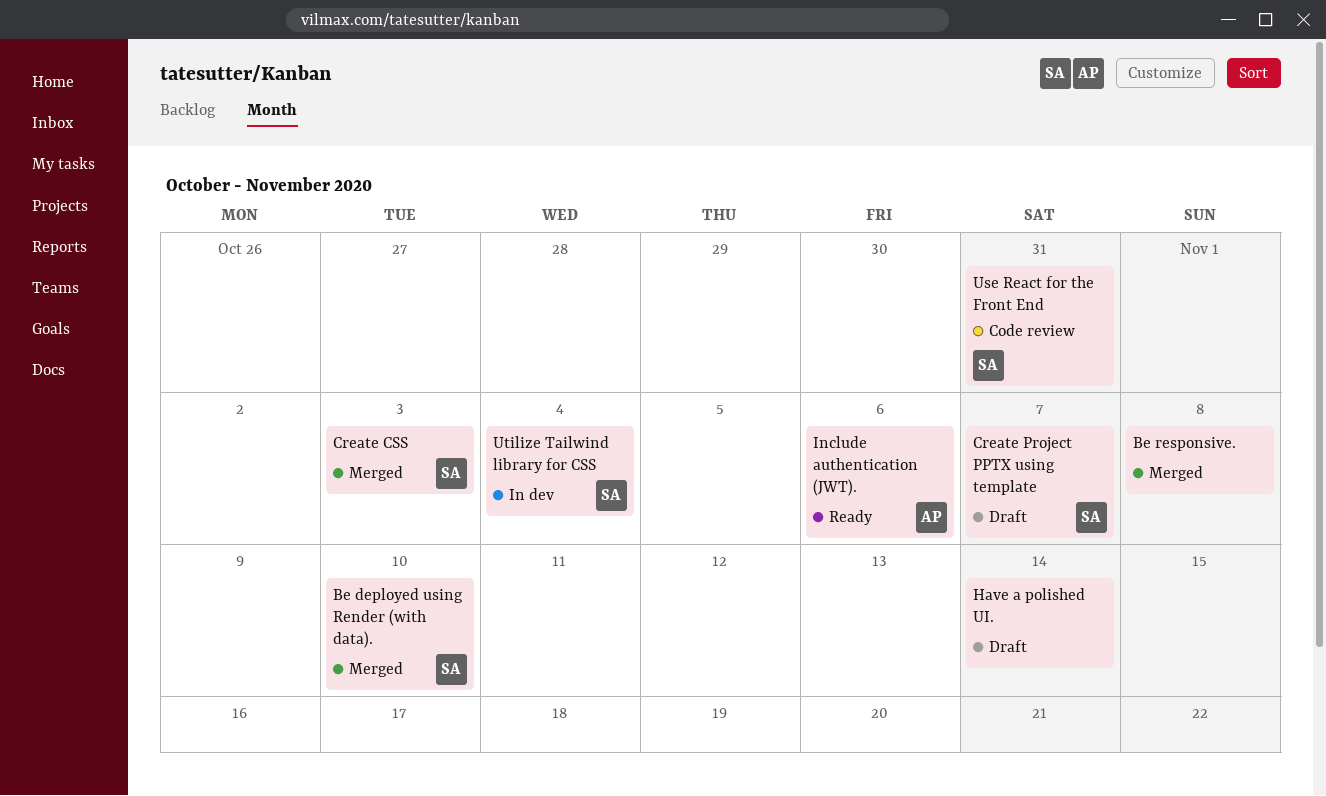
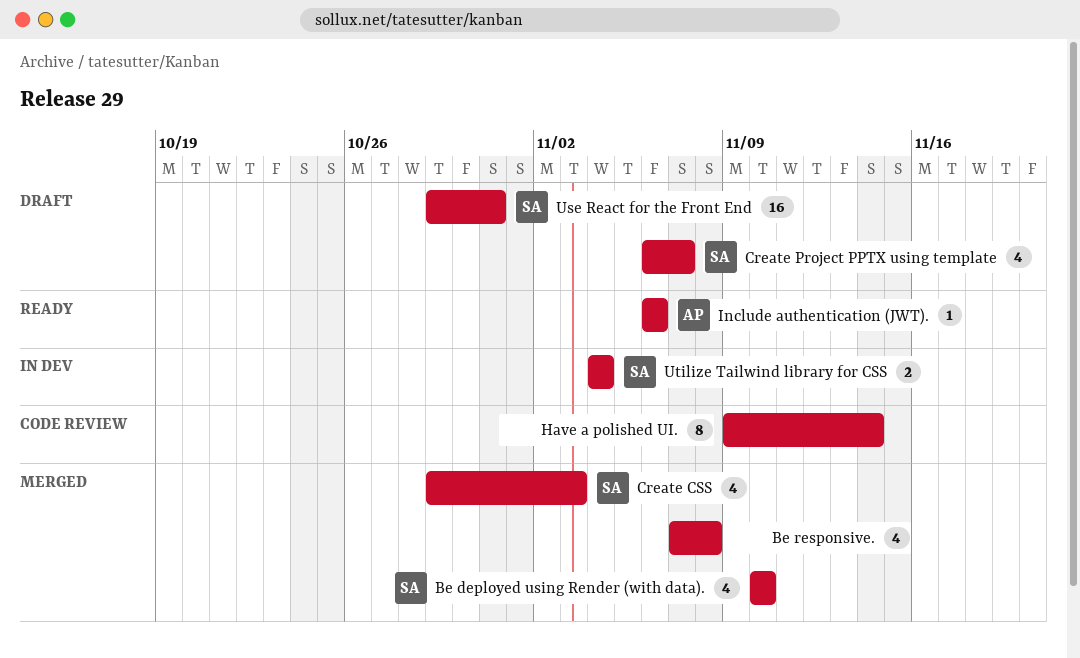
Have a polished UI., status: Draft -> Code review
Use React for the Front End, status: Code review -> Draft

